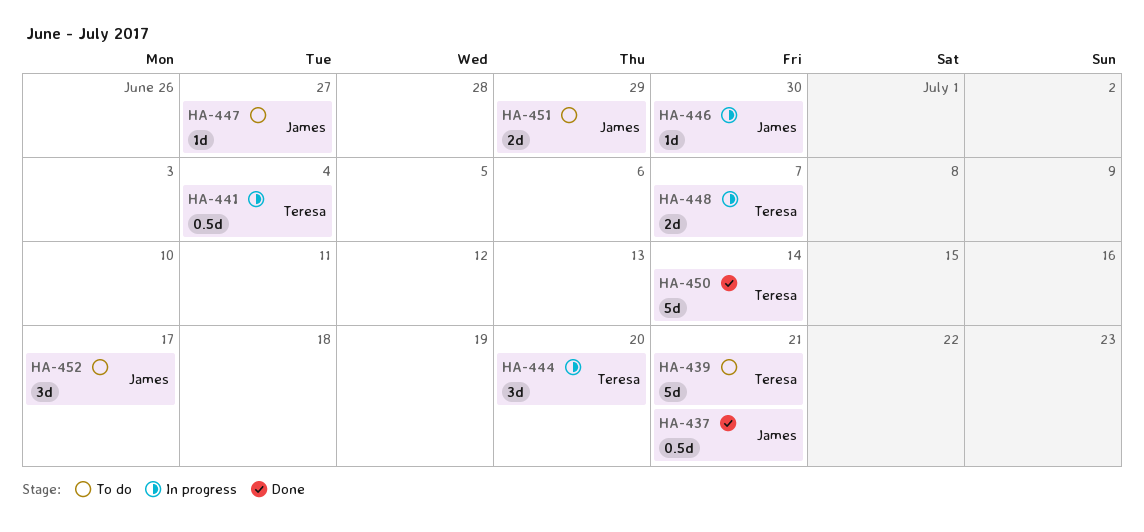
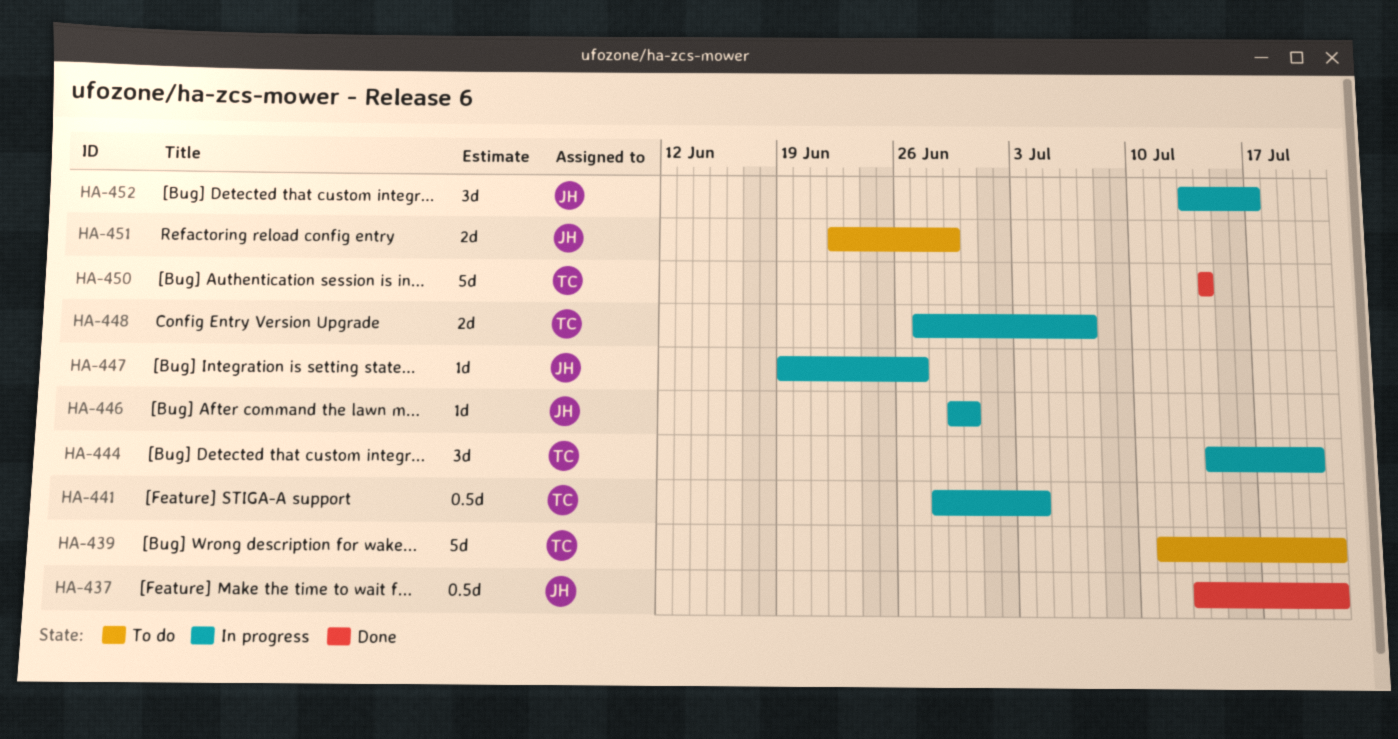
HA-447, status: To do -> In progress
HA-452, status: To do -> In progress

